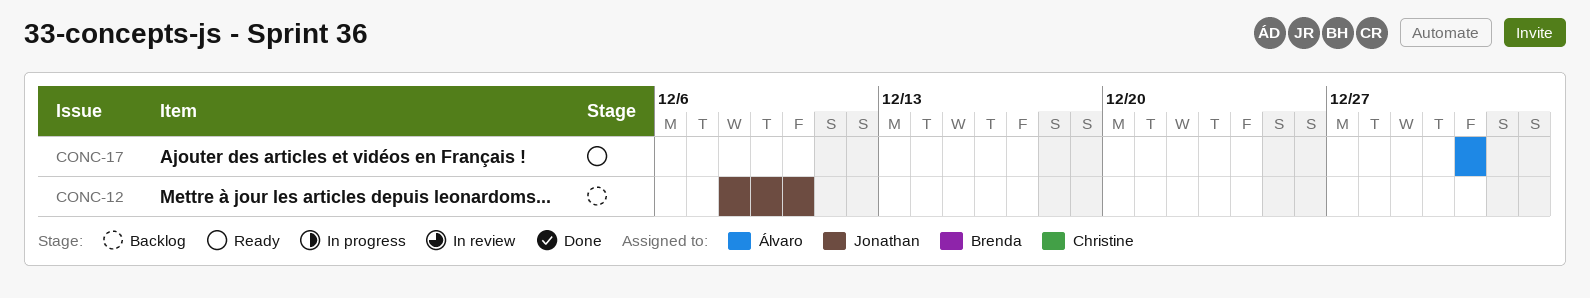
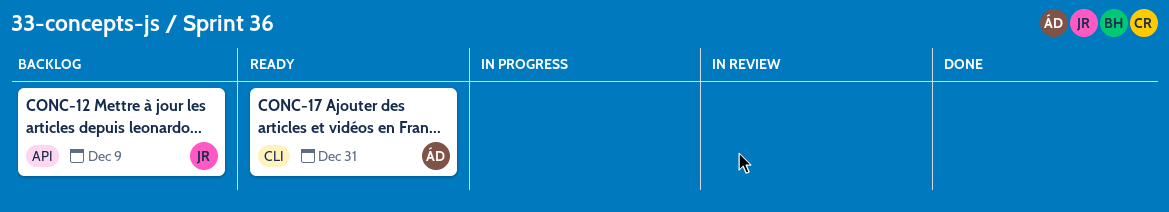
CONC-12, due: Dec 10 -> Dec 9

